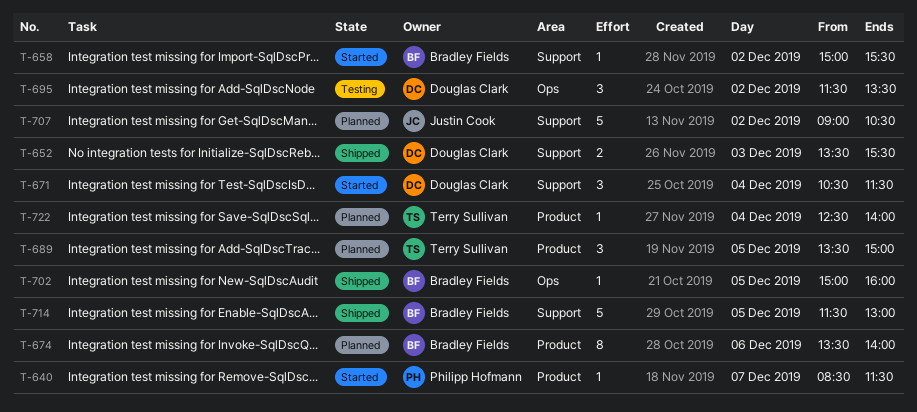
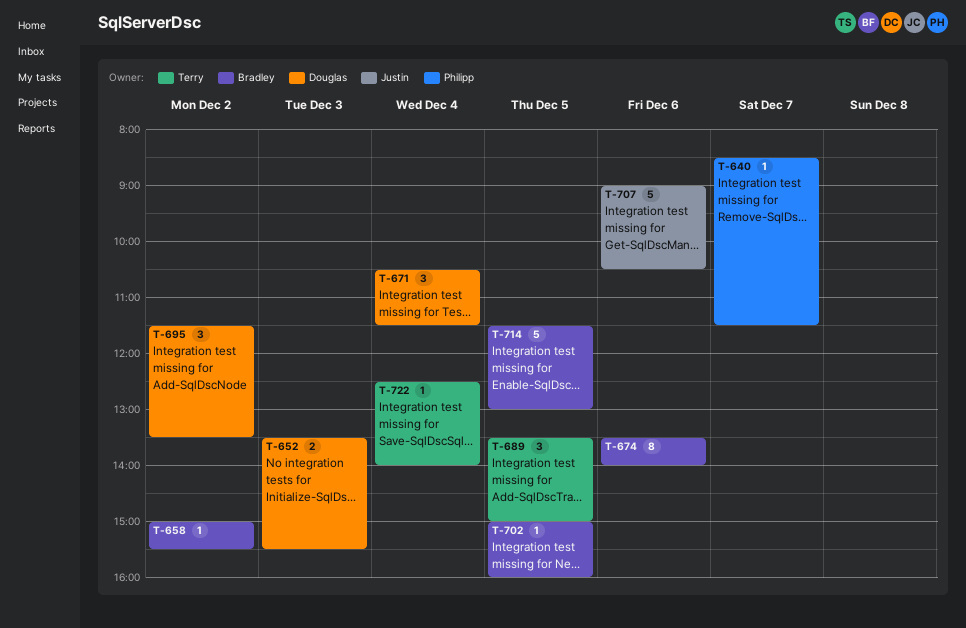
T-707, day: Dec 2 -> Dec 6

